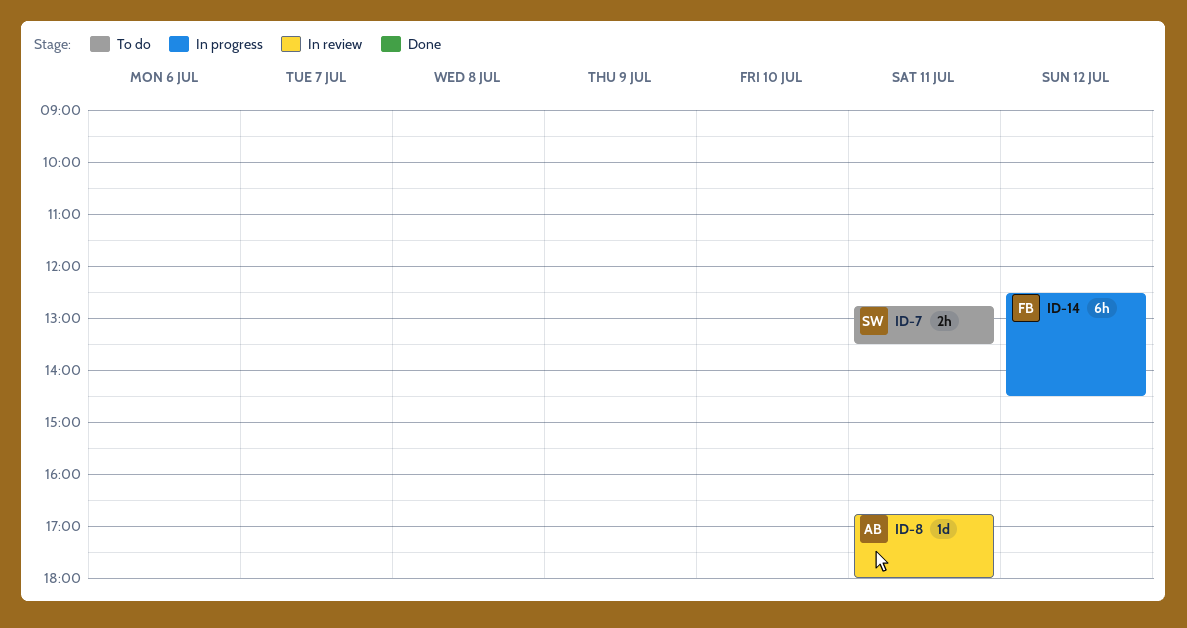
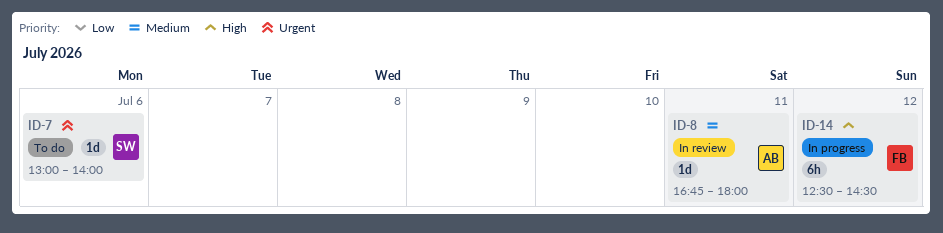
ID-7, estimate: 2h -> 1d
ID-7, day: Jul 11 -> Jul 6
ID-7, begins: 12:45 -> 13:00
ID-7, ends: 13:30 -> 14:00

